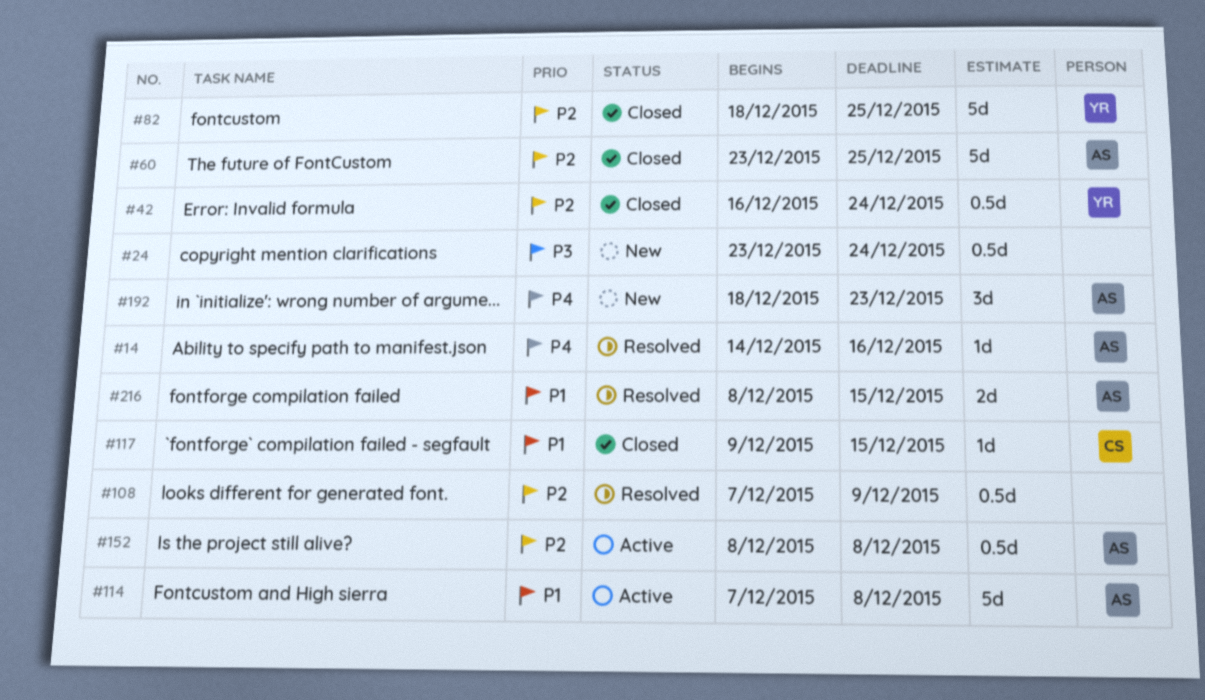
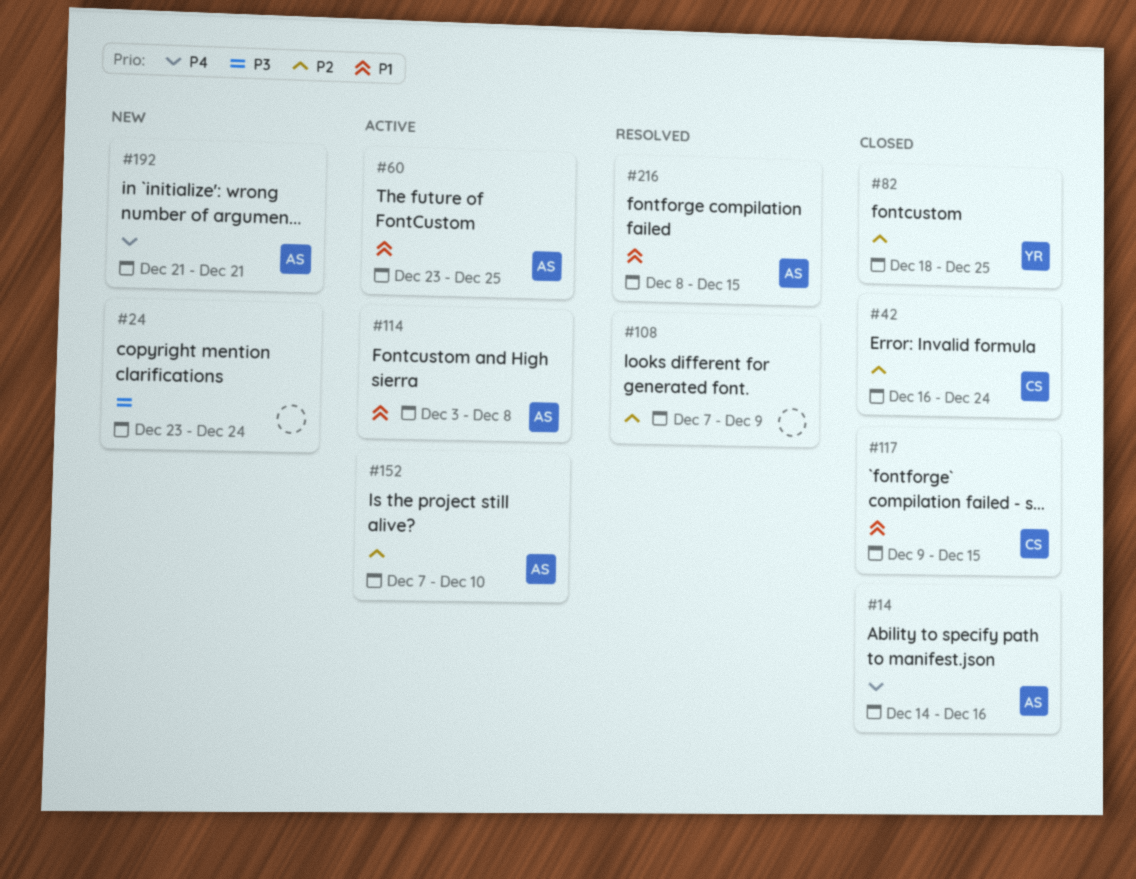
#14, status: Resolved -> Closed
#42, owner: YR -> CS
#60, status: Closed -> Active
#60, priority: P2 -> P1
#114, start: Dec 7 -> Dec 3
#152, start: Dec 8 -> Dec 7
#152, due: Dec 8 -> Dec 10
#192, start: Dec 18 -> Dec 21
#192, due: Dec 23 -> Dec 21

